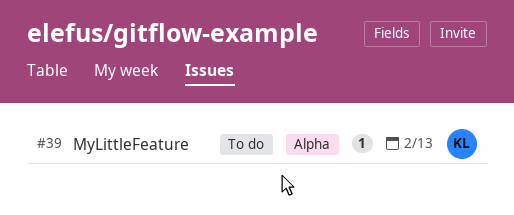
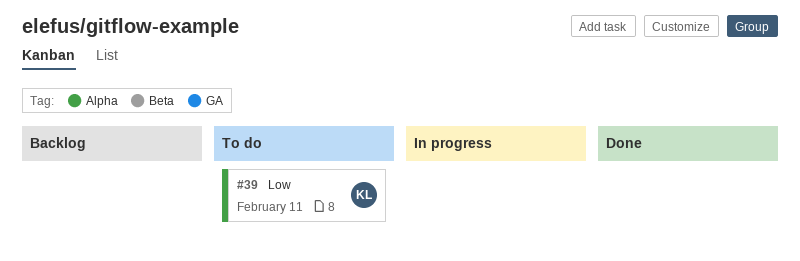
#39, due: Feb 13 -> Feb 11

